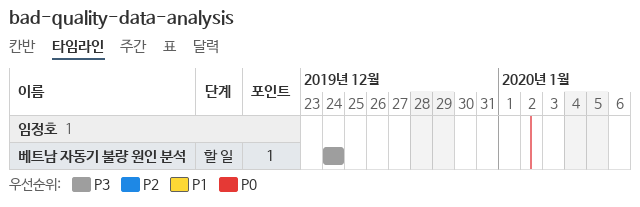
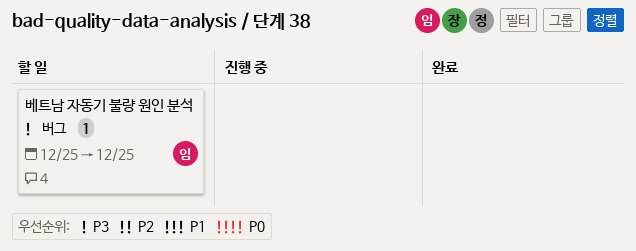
베트남 자동기 불량 원인 분석, start: Dec 24 -> Dec 25
베트남 자동기 불량 원인 분석, due: Dec 24 -> Dec 25

